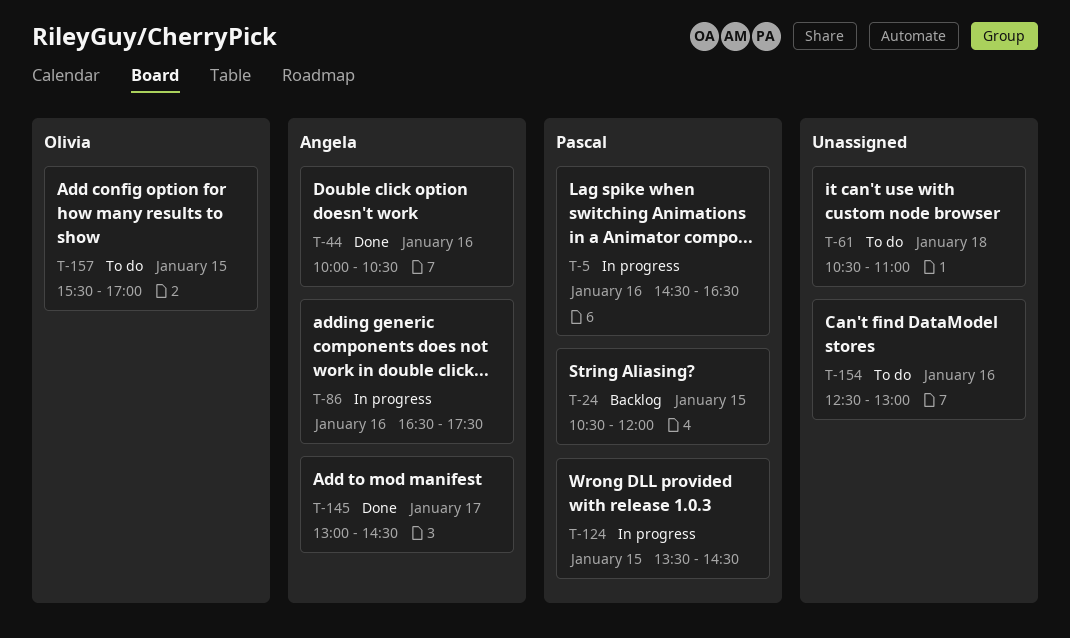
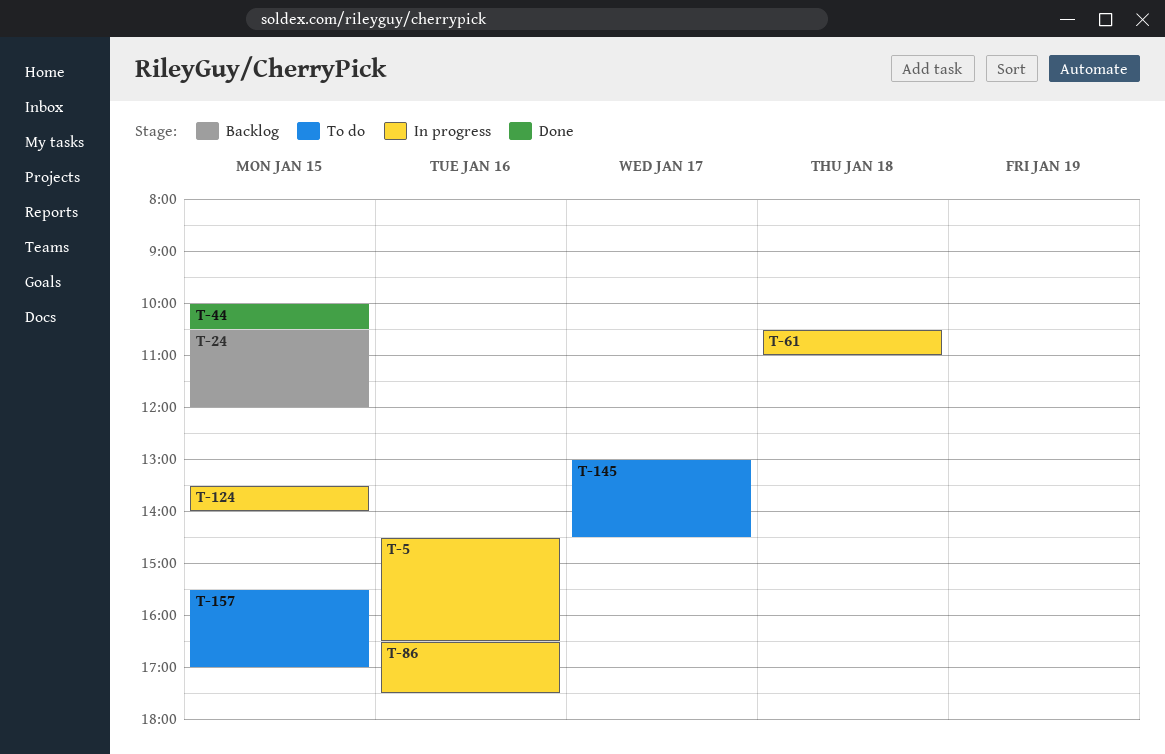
T-44, day: Jan 16 -> Jan 15
T-61, status: To do -> In progress
T-124, ends: 14:30 -> 14:00
T-145, status: Done -> To do
T-154: present -> none

